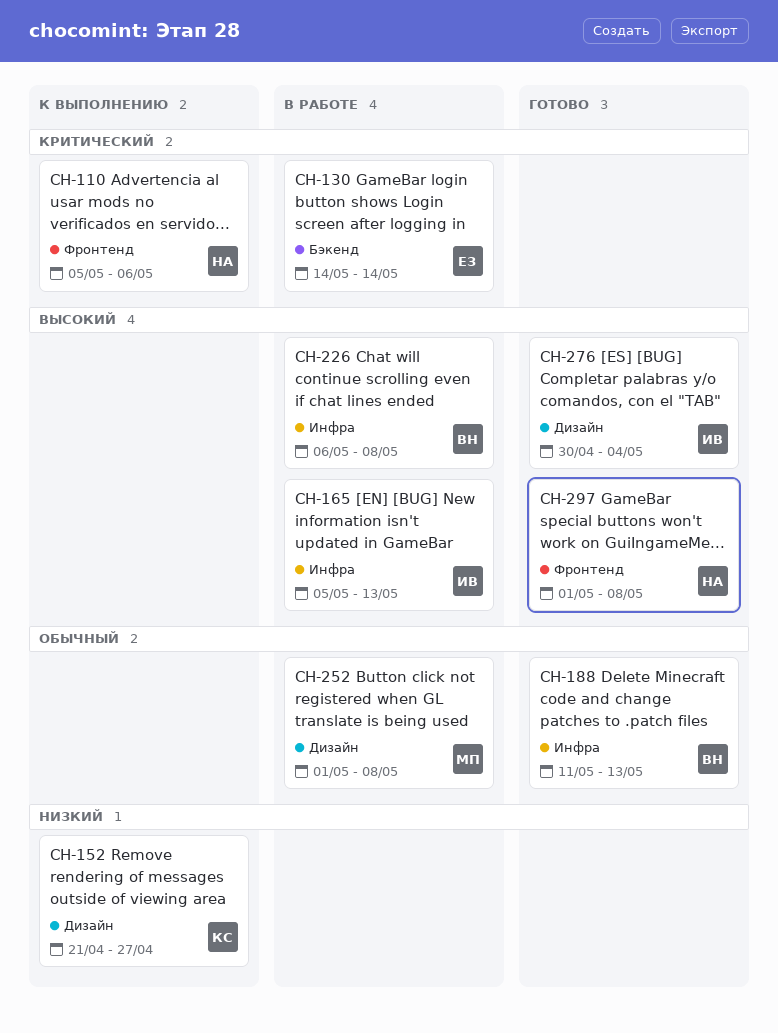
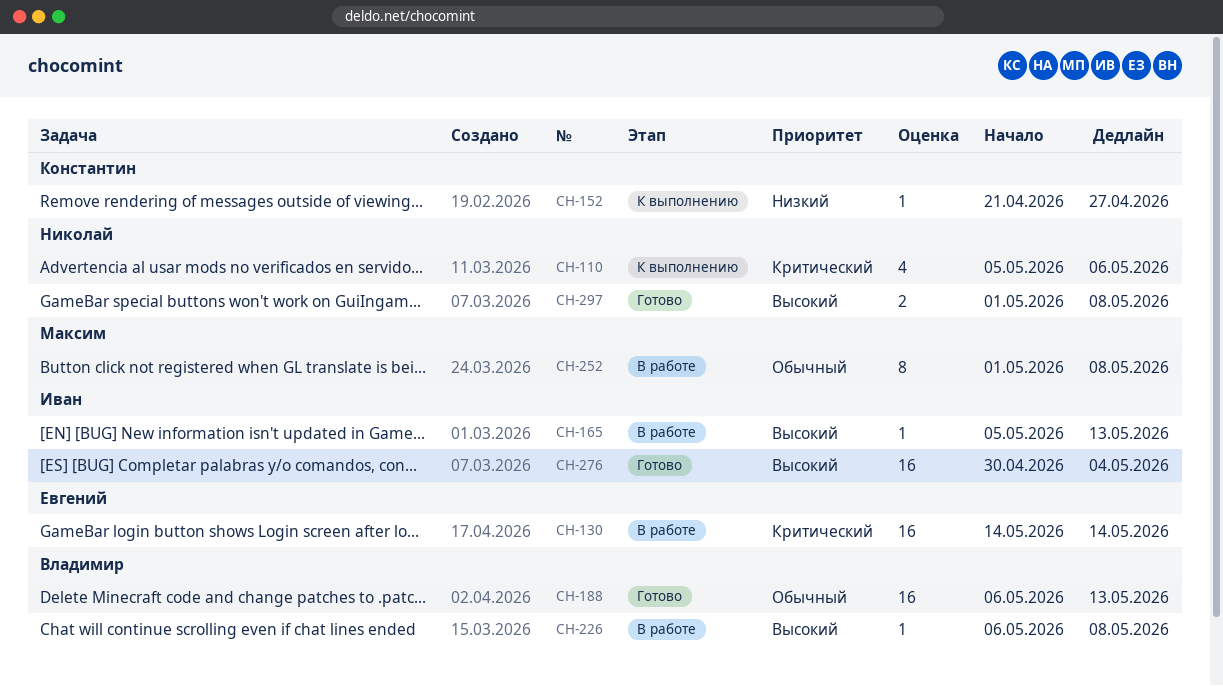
CH-188, start: May 11 -> May 6

